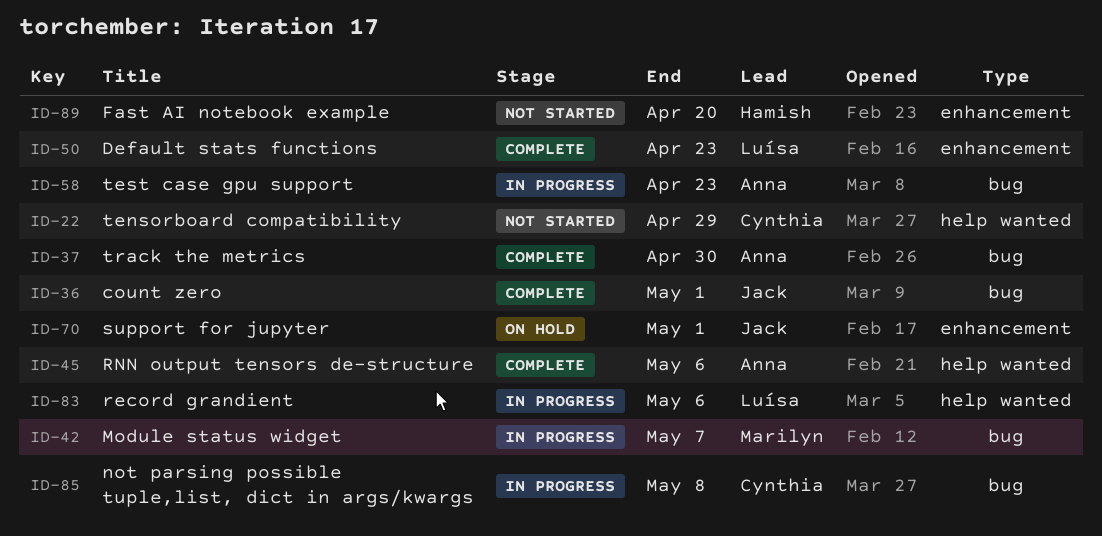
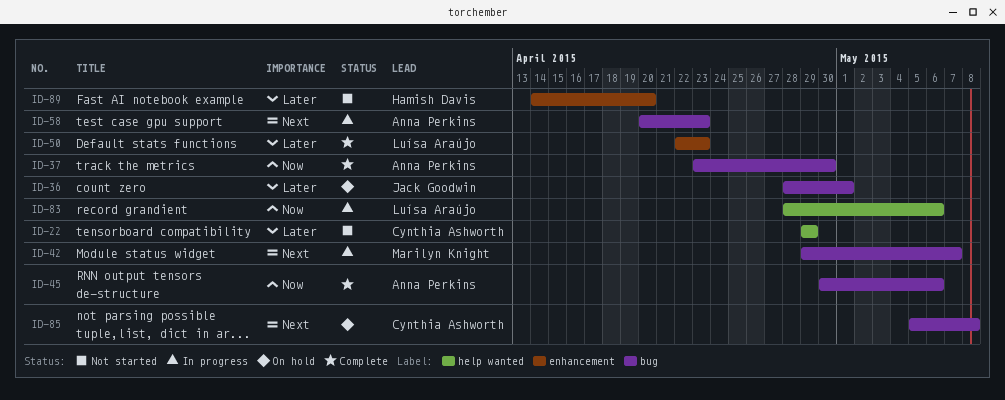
ID-36, status: Complete -> On hold
ID-45, label: help wanted -> bug
ID-70: present -> none
ID-85, status: In progress -> On hold

